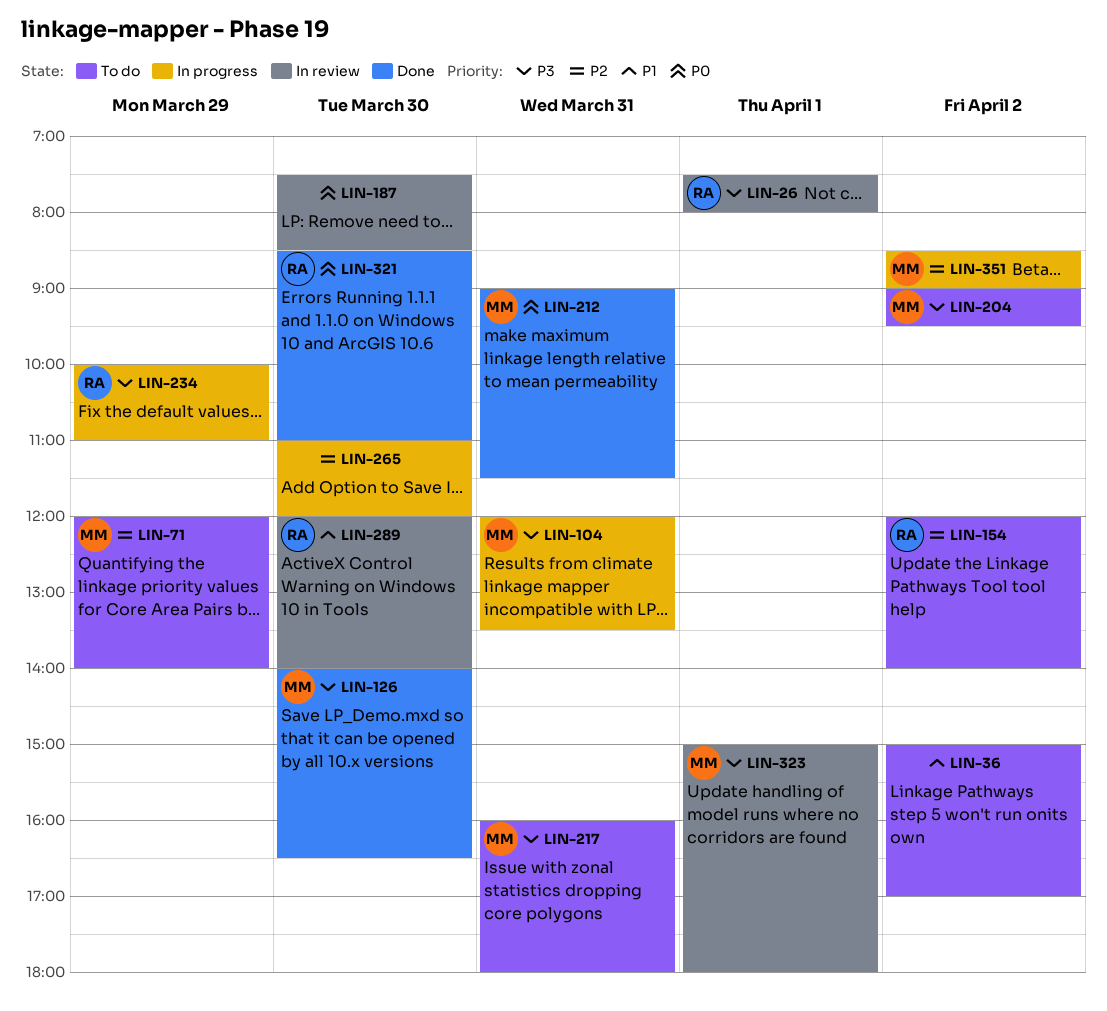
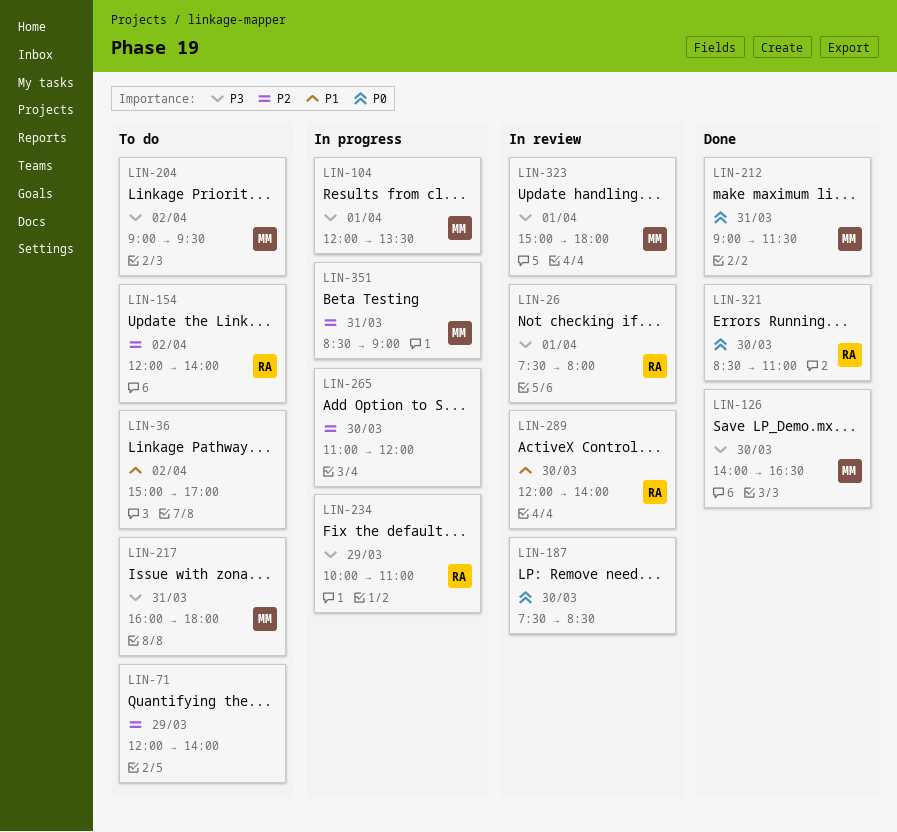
LIN-71, owner: MM -> none
LIN-104, day: Mar 31 -> Apr 1
LIN-351, day: Apr 2 -> Mar 31

